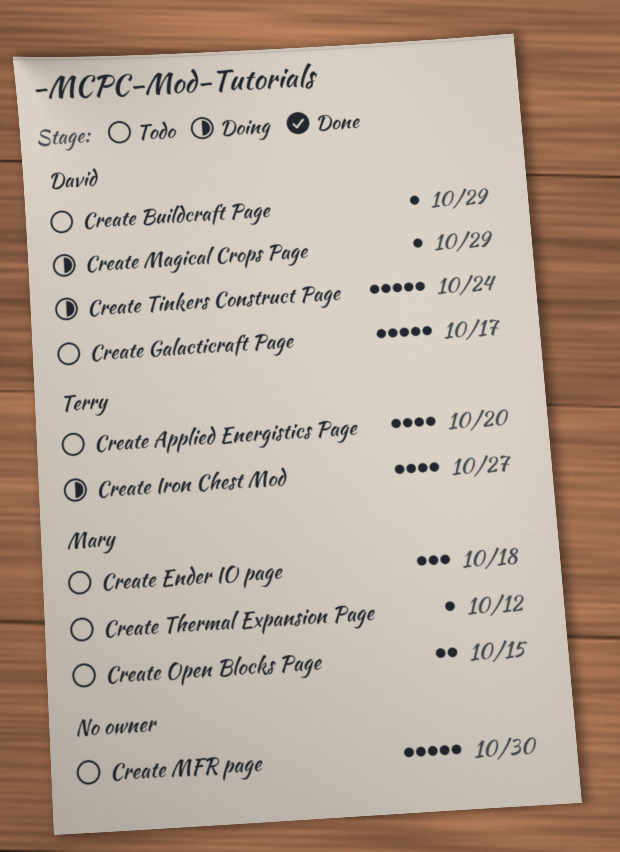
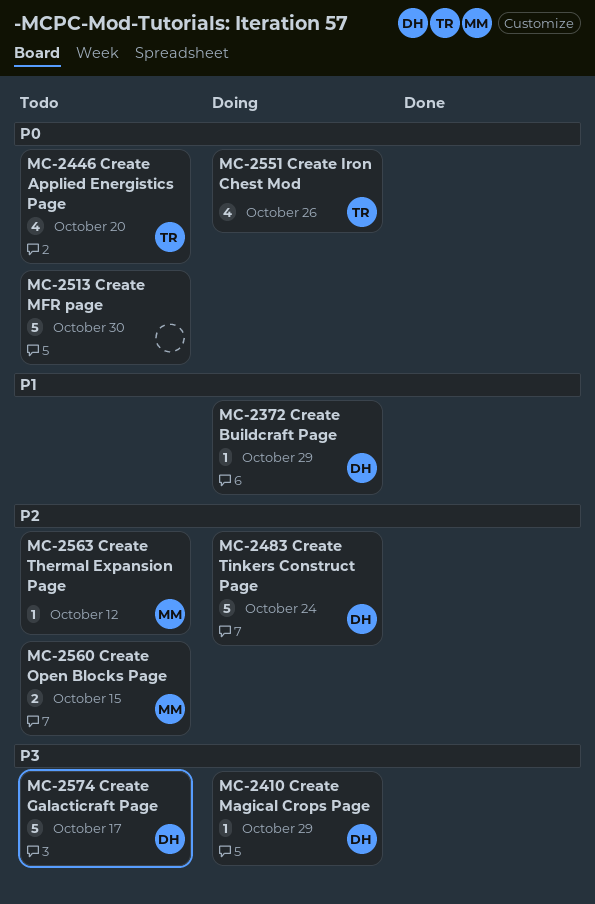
Create Buildcraft Page, status: Todo -> Doing
Create Ender IO page: present -> none
Create Iron Chest Mod, due: Oct 27 -> Oct 26

